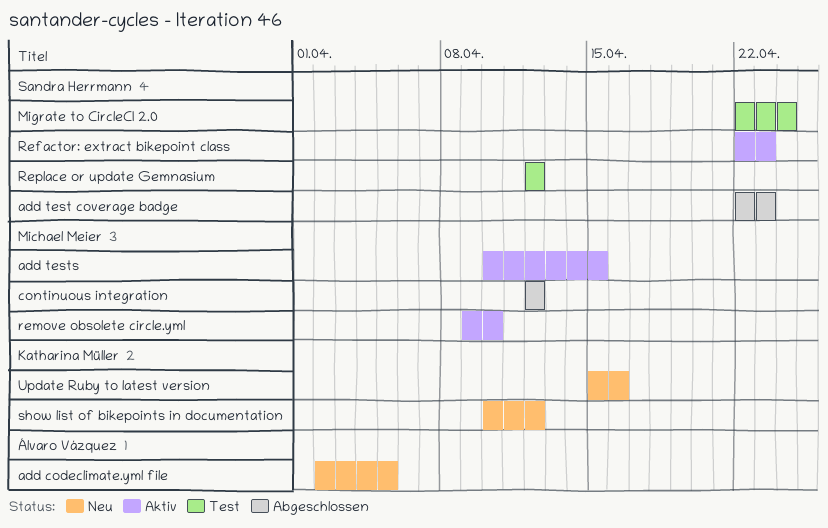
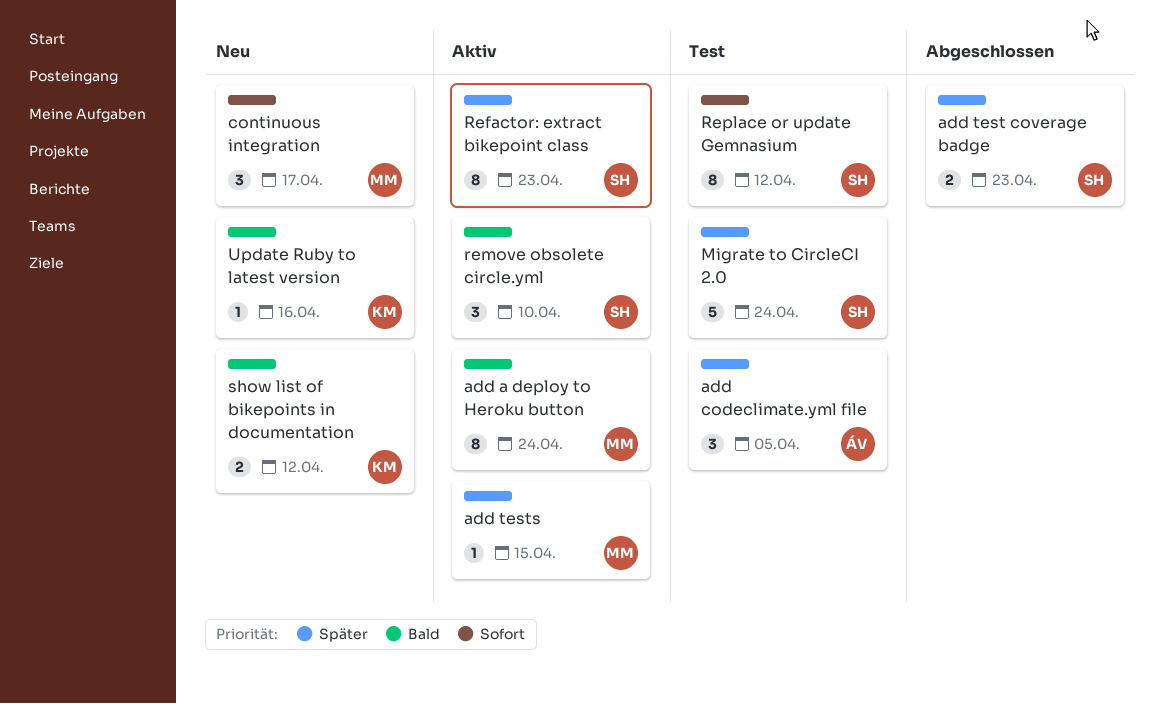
add a deploy to Heroku button: none -> present
add codeclimate.yml file, status: Neu -> Test
continuous integration, status: Abgeschlossen -> Neu
continuous integration, due: Apr 12 -> Apr 17
remove obsolete circle.yml, owner: Michael Meier -> Sandra Herrmann

